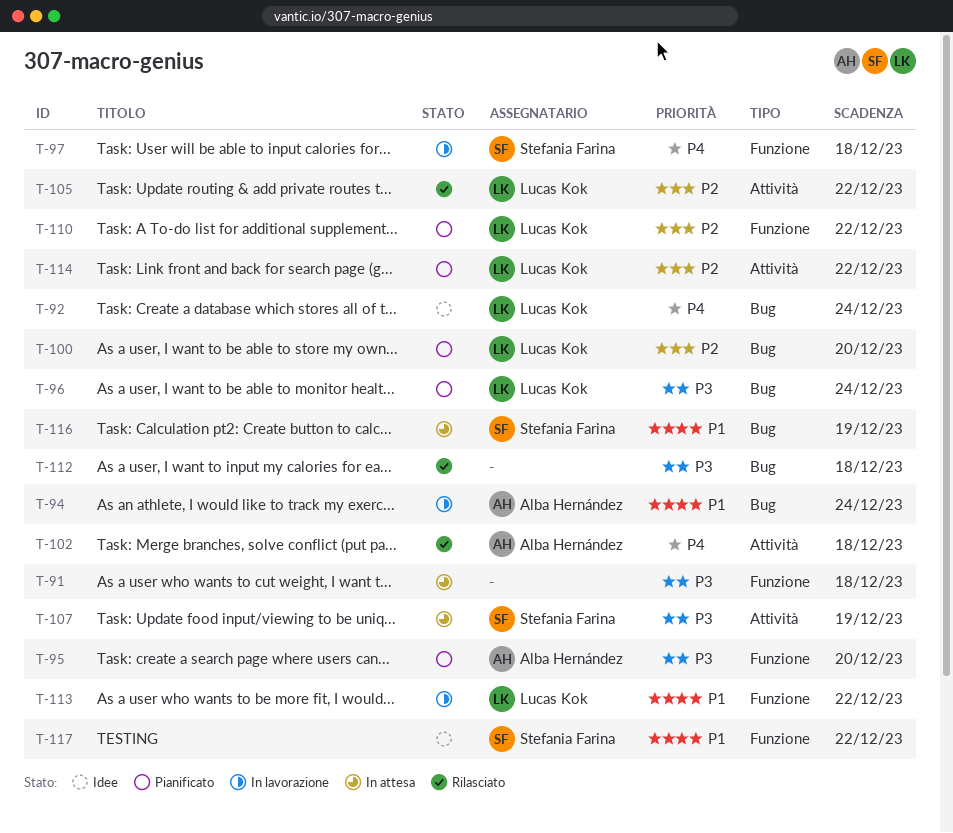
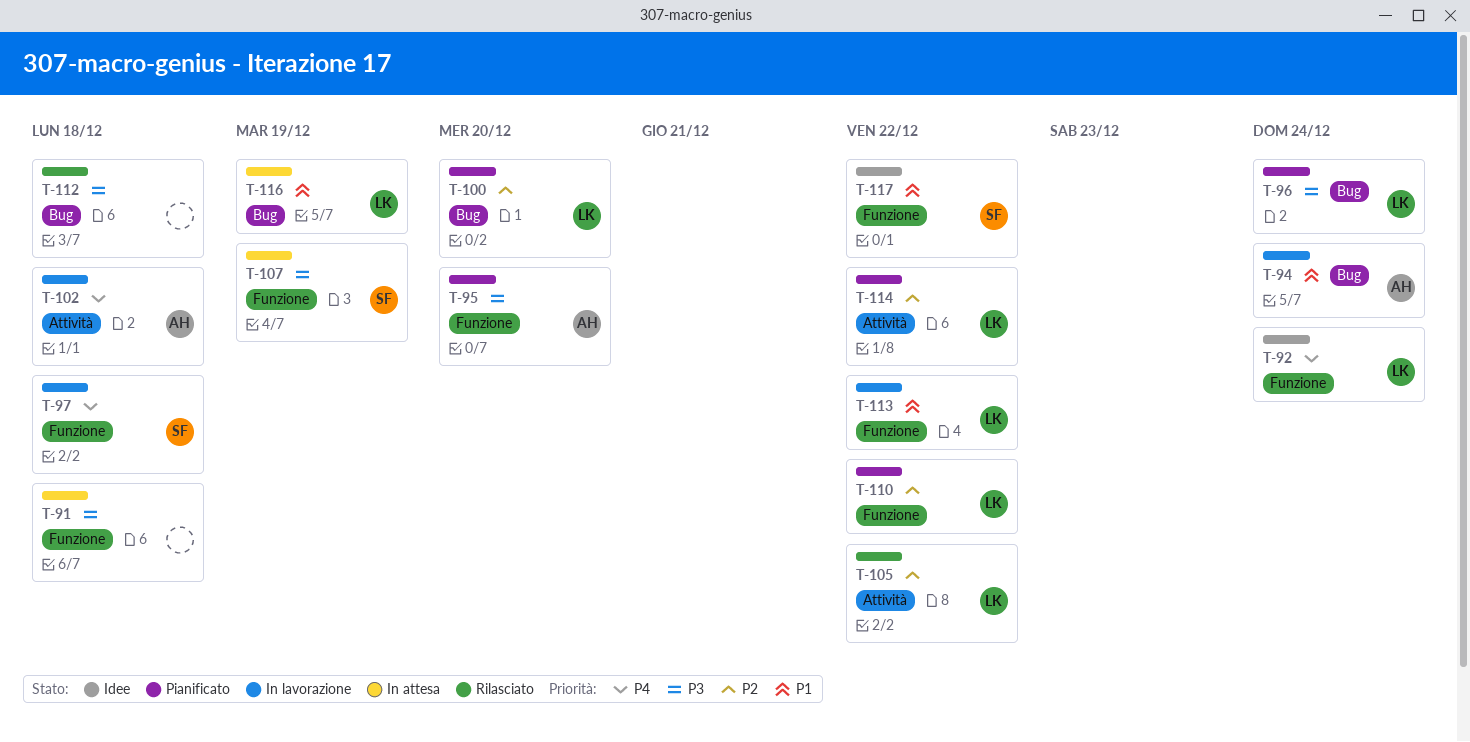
T-92, label: Bug -> Funzione
T-102, status: Rilasciato -> In lavorazione
T-107, label: Attività -> Funzione
T-116, owner: Stefania Farina -> Lucas Kok

